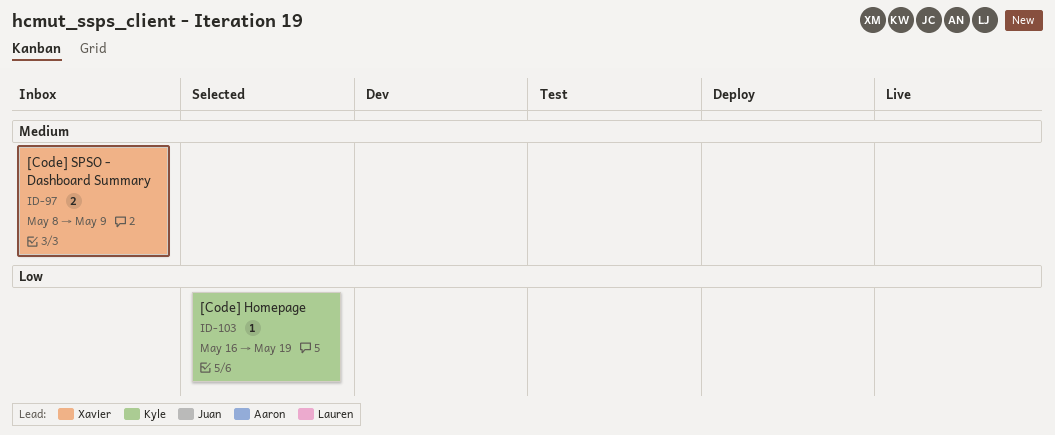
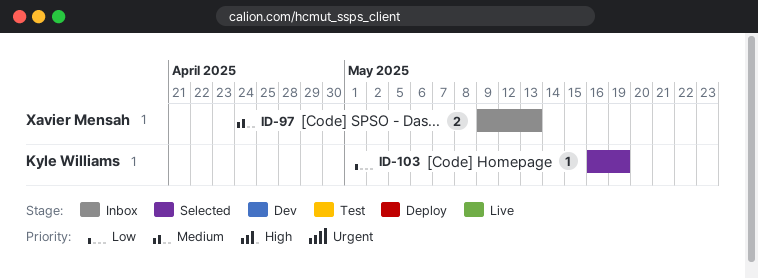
ID-97, start: May 8 -> May 9
ID-97, due: May 9 -> May 13

